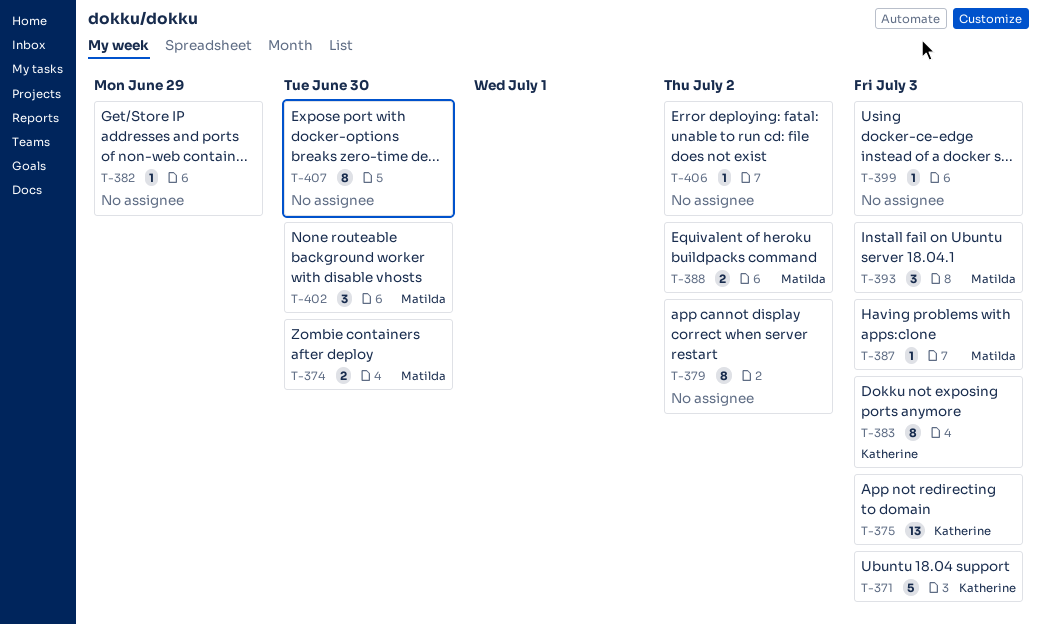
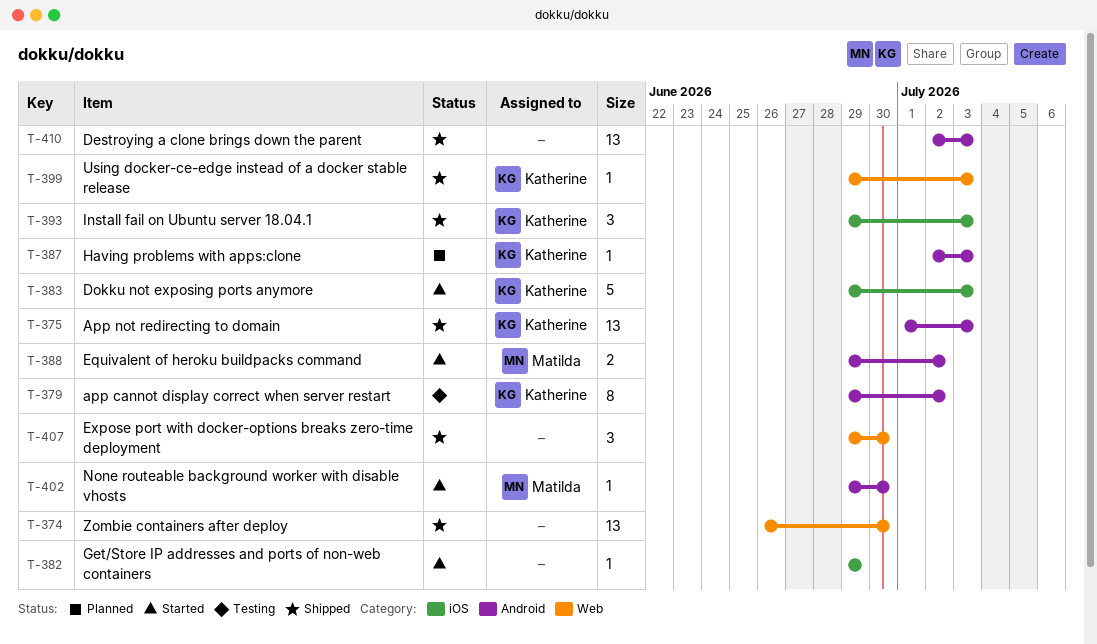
T-371: present -> none
T-374, owner: Matilda -> none
T-374, estimate: 2 -> 13
T-379, owner: none -> Katherine
T-383, estimate: 8 -> 5
T-387, owner: Matilda -> Katherine
T-393, owner: Matilda -> Katherine
T-399, owner: none -> Katherine
T-402, estimate: 3 -> 1
T-406: present -> none
T-407, estimate: 8 -> 3
T-410: none -> present

